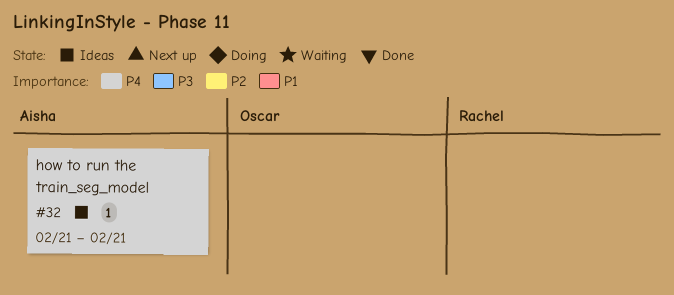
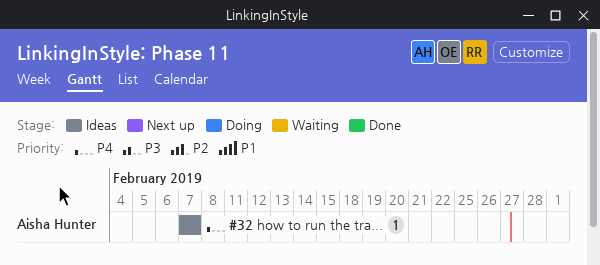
#32, start: Feb 21 -> Feb 7
#32, due: Feb 21 -> Feb 7

